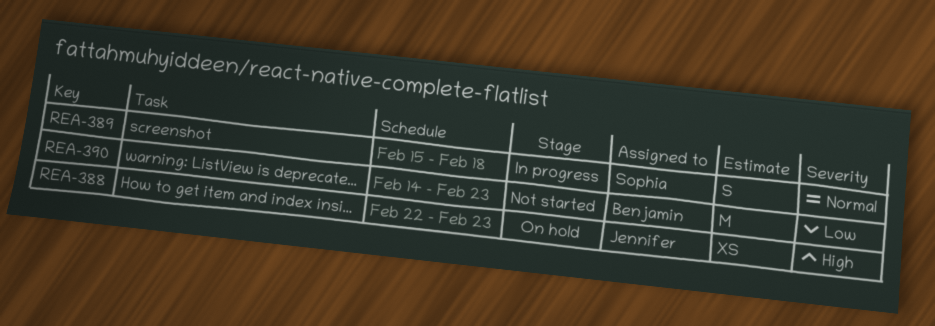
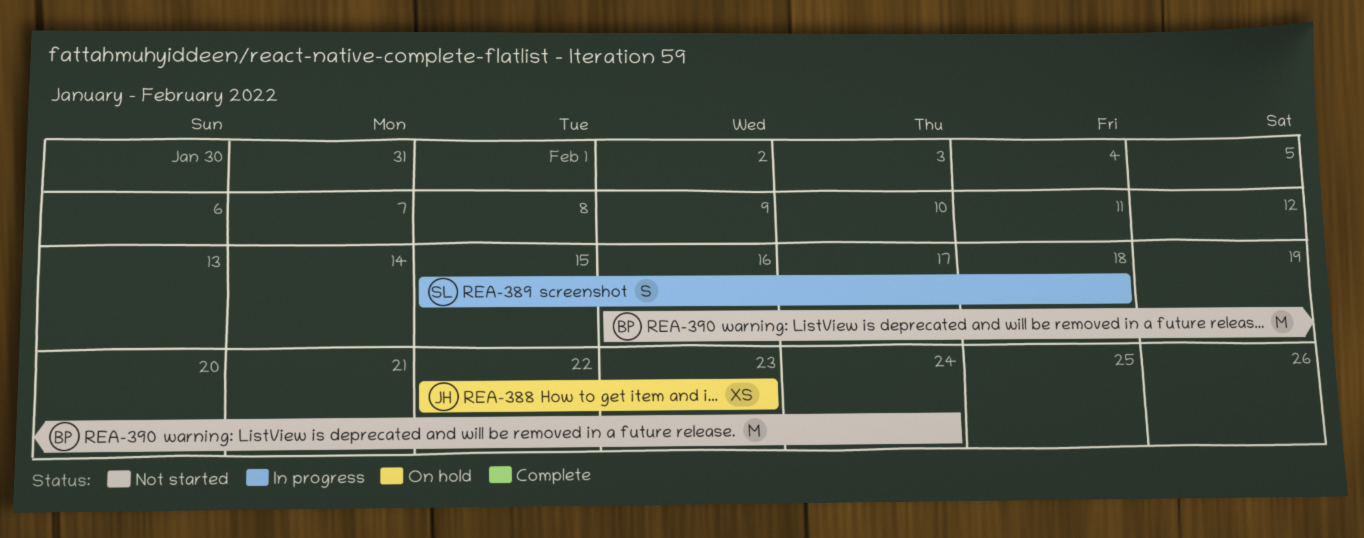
REA-390, start: Feb 14 -> Feb 16
REA-390, due: Feb 23 -> Feb 24

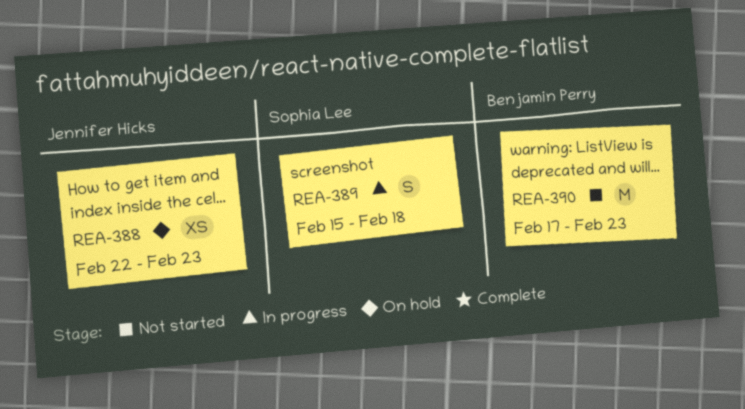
REA-390, start: Feb 16 -> Feb 17
REA-390, due: Feb 24 -> Feb 23

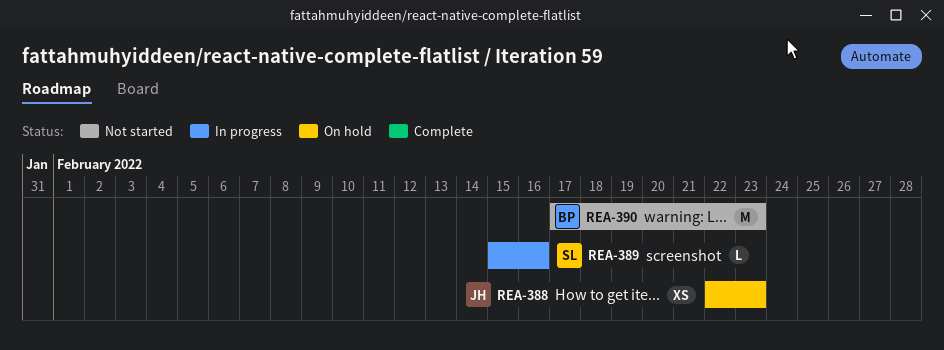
REA-389, estimate: S -> L
REA-389, due: Feb 18 -> Feb 16

